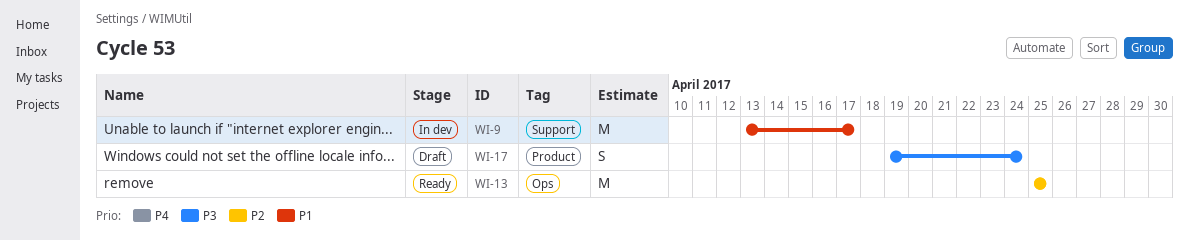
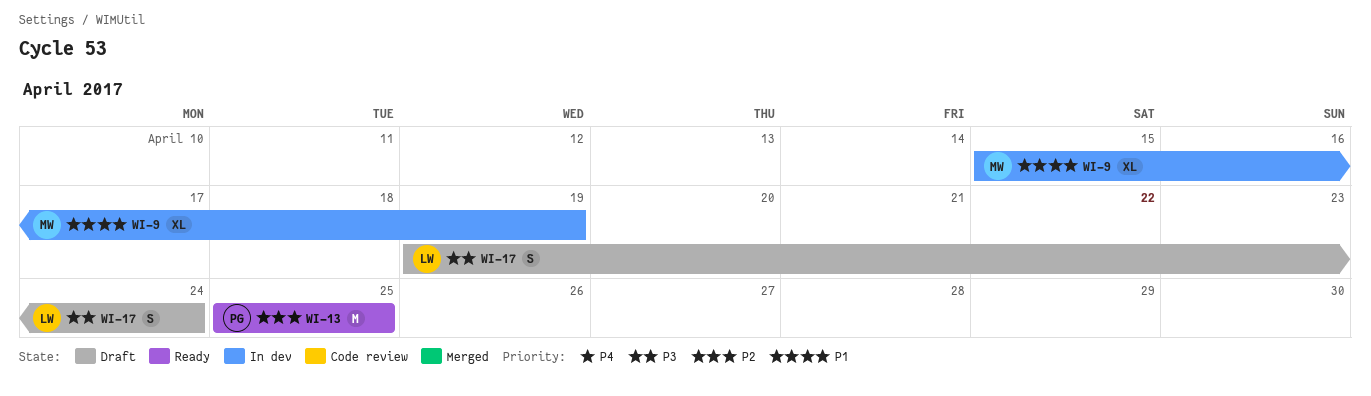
WI-9, estimate: M -> XL
WI-9, start: Apr 13 -> Apr 15
WI-9, due: Apr 17 -> Apr 19

